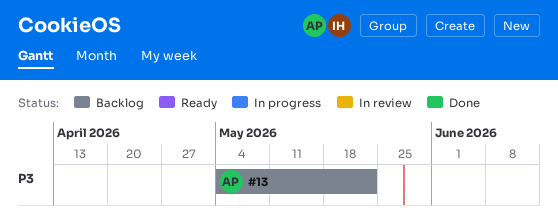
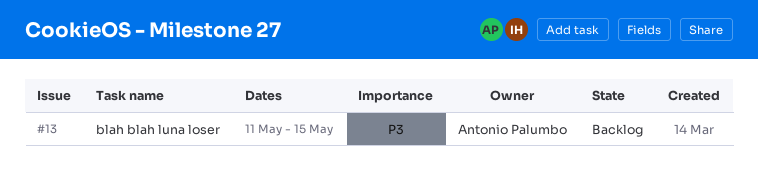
#13, start: May 4 -> May 11
#13, due: May 22 -> May 15

